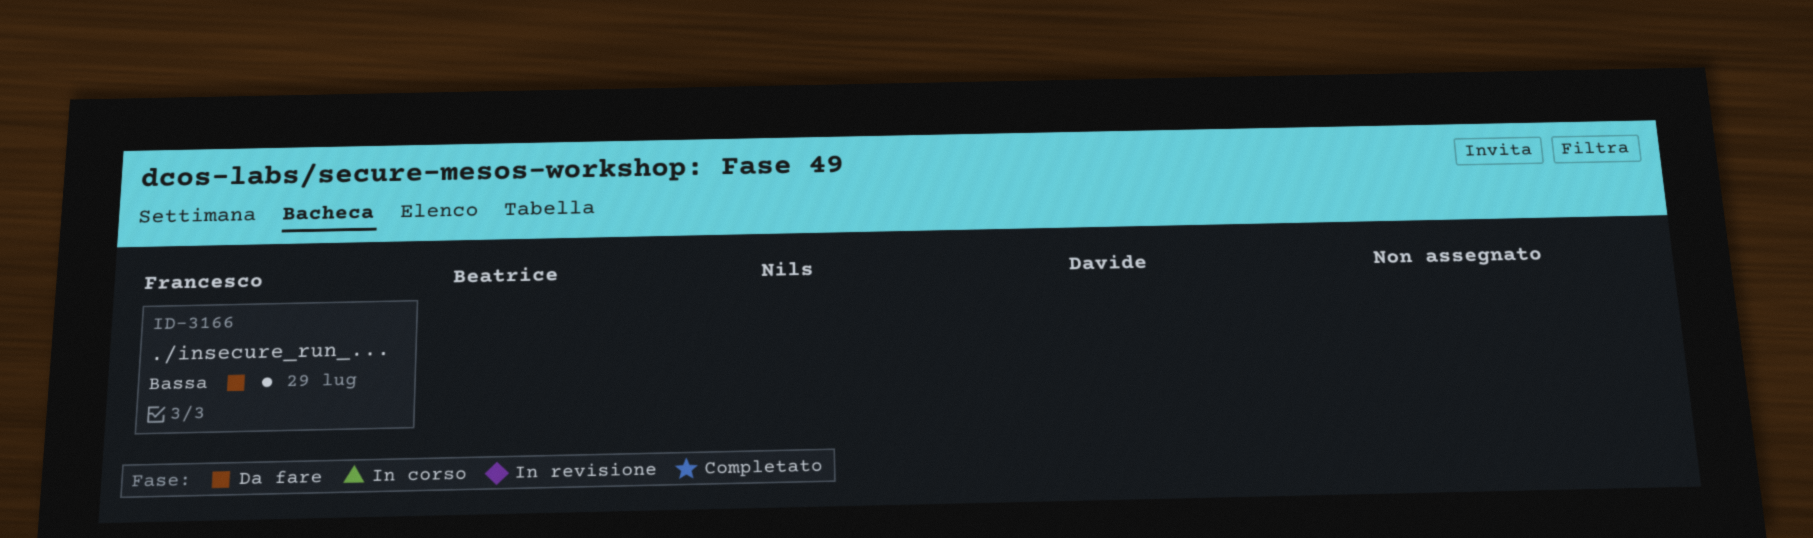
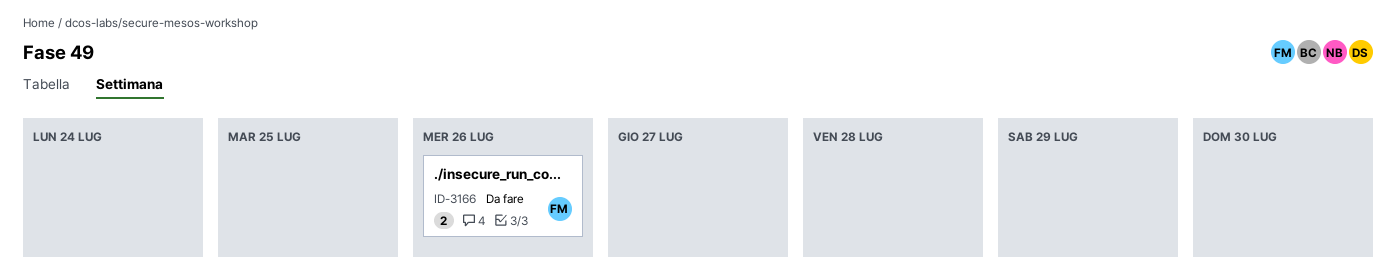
ID-3166, estimate: 1 -> 2
ID-3166, due: Jul 29 -> Jul 26

